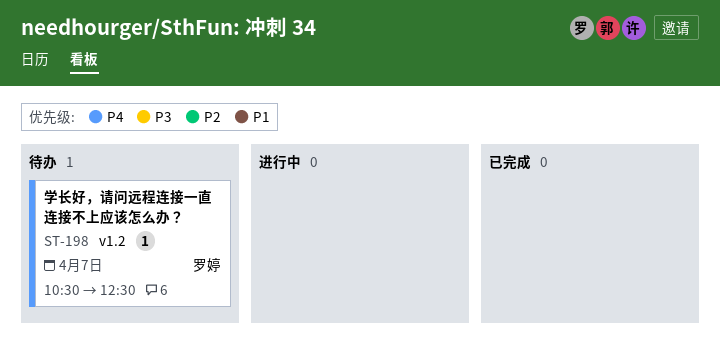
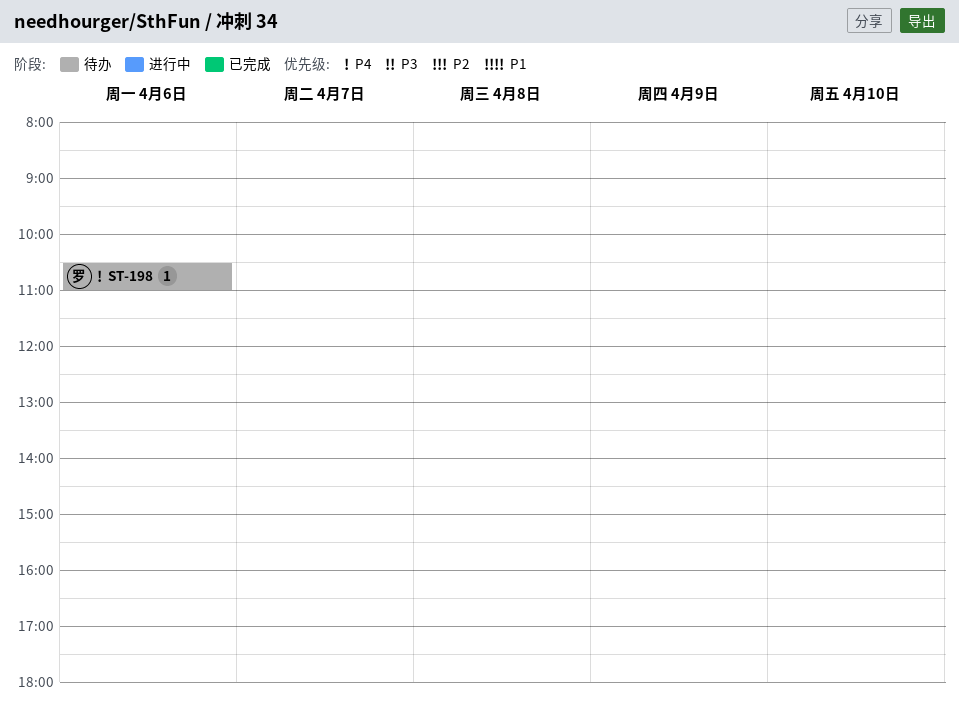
ST-198, day: Apr 7 -> Apr 6
ST-198, ends: 12:30 -> 11:00

